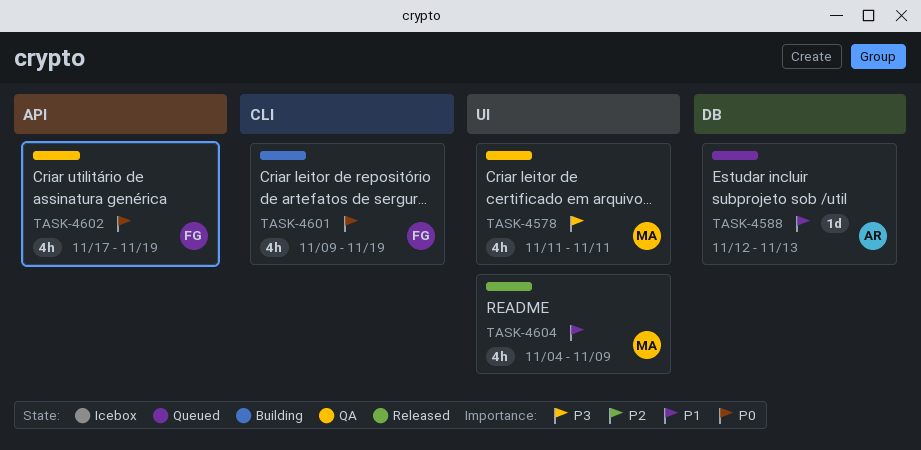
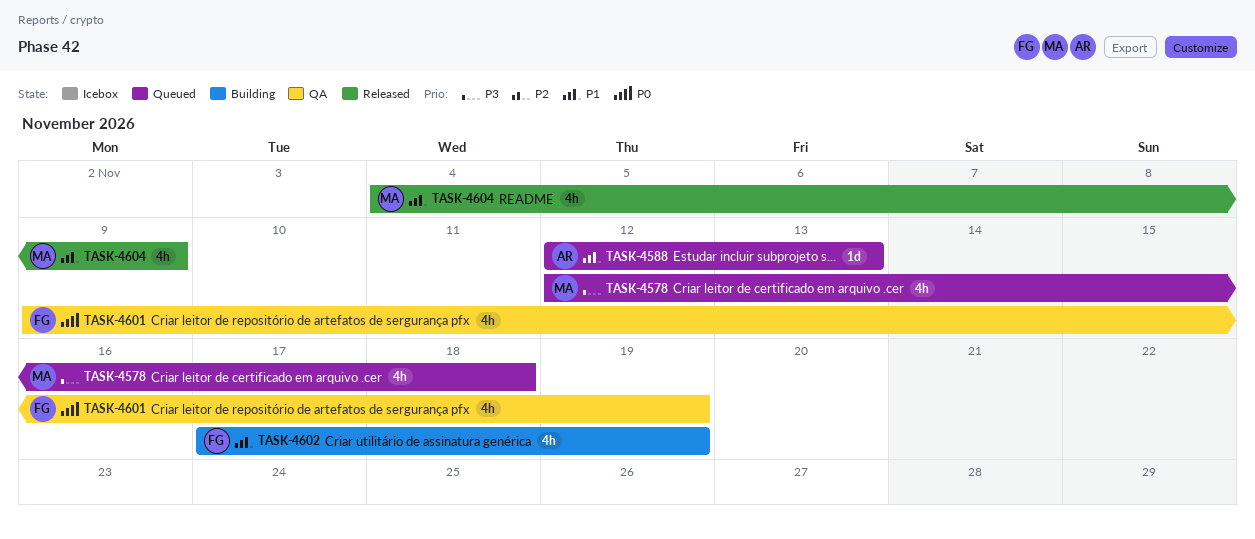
TASK-4578, status: QA -> Queued
TASK-4578, start: Nov 11 -> Nov 12
TASK-4578, due: Nov 11 -> Nov 18
TASK-4601, status: Building -> QA
TASK-4602, status: QA -> Building
TASK-4602, priority: P0 -> P1

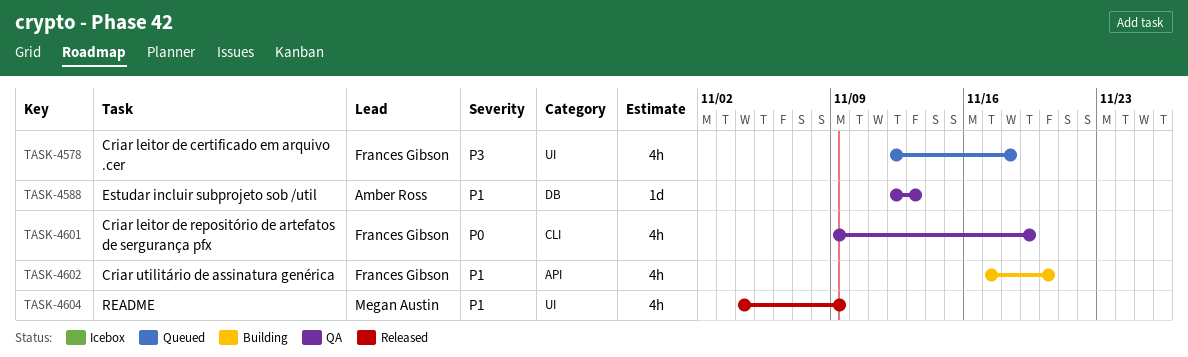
TASK-4578, owner: Megan Austin -> Frances Gibson
TASK-4588, status: Queued -> QA
TASK-4602, due: Nov 19 -> Nov 20

